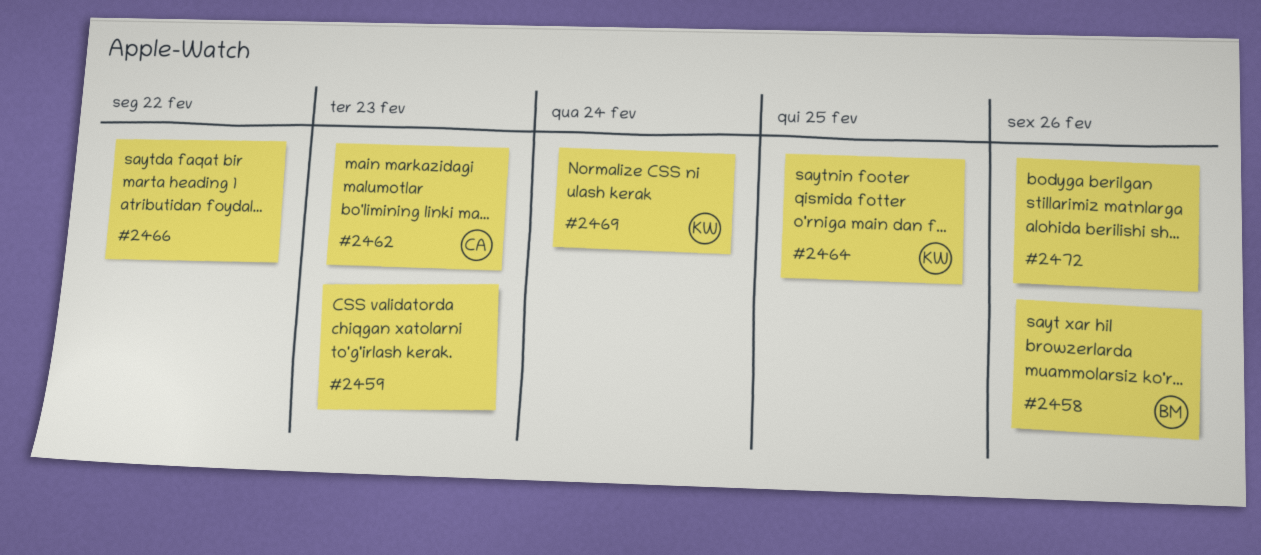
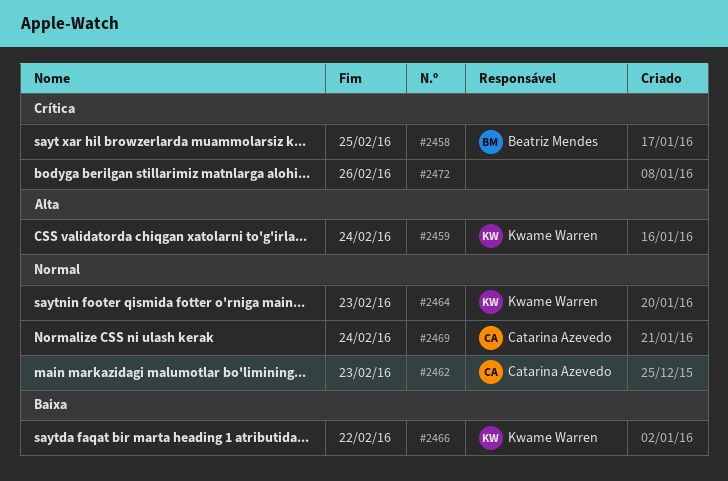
#2458, due: Feb 26 -> Feb 25
#2459, owner: none -> Kwame Warren
#2459, due: Feb 23 -> Feb 24
#2464, due: Feb 25 -> Feb 23
#2466, owner: none -> Kwame Warren
#2469, owner: Kwame Warren -> Catarina Azevedo

